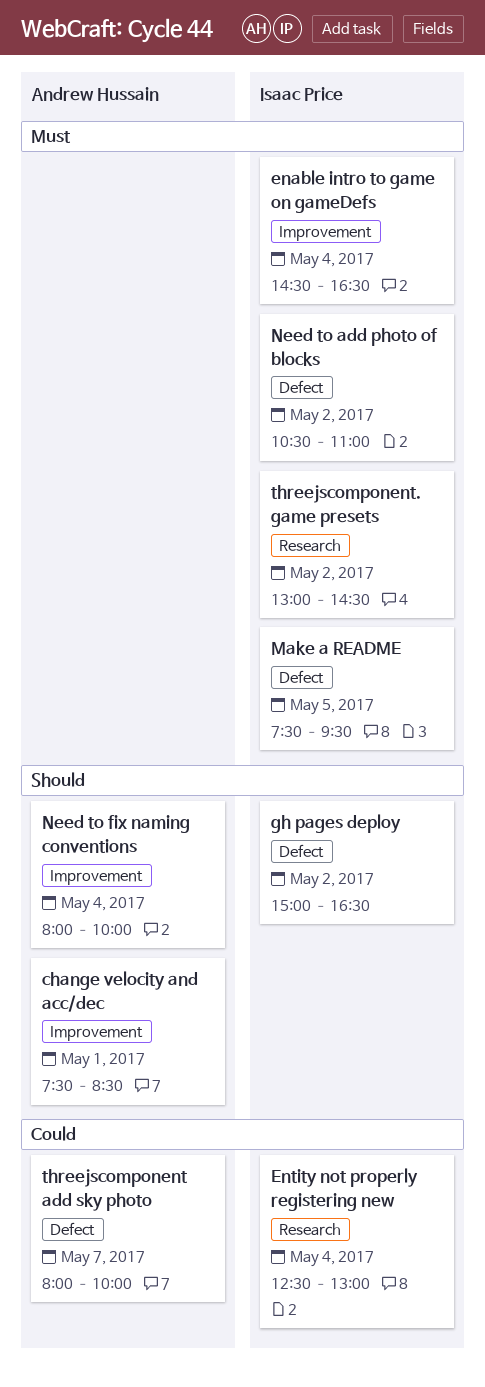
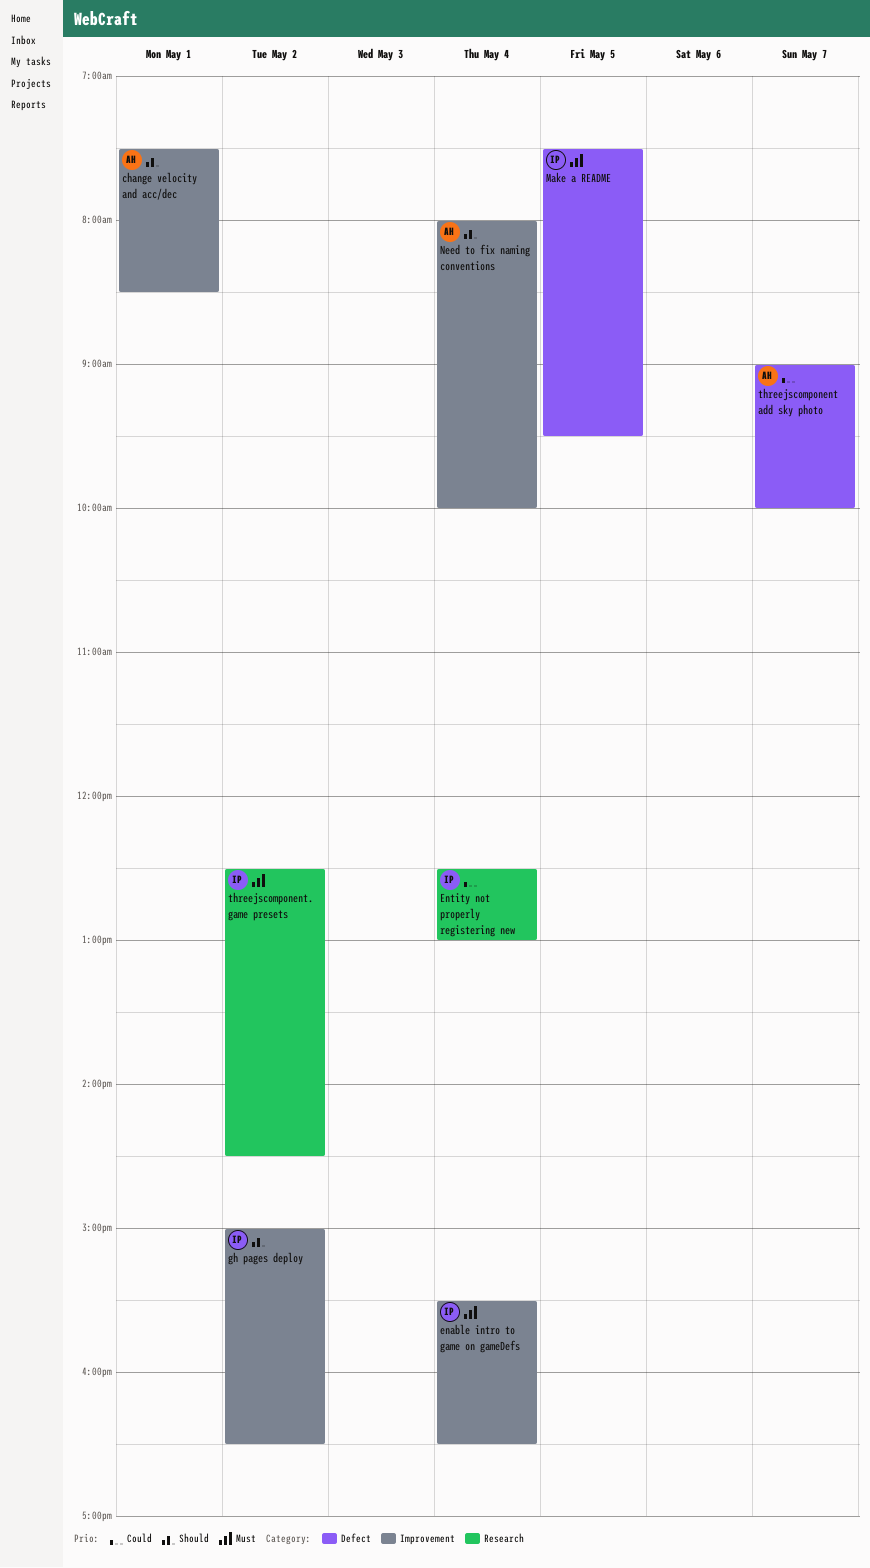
enable intro to game on gameDefs, begins: 14:30 -> 15:30
gh pages deploy, label: Defect -> Improvement
Need to add photo of blocks: present -> none
threejscomponent add sky photo, begins: 08:00 -> 09:00
threejscomponent. game presets, begins: 13:00 -> 12:30

